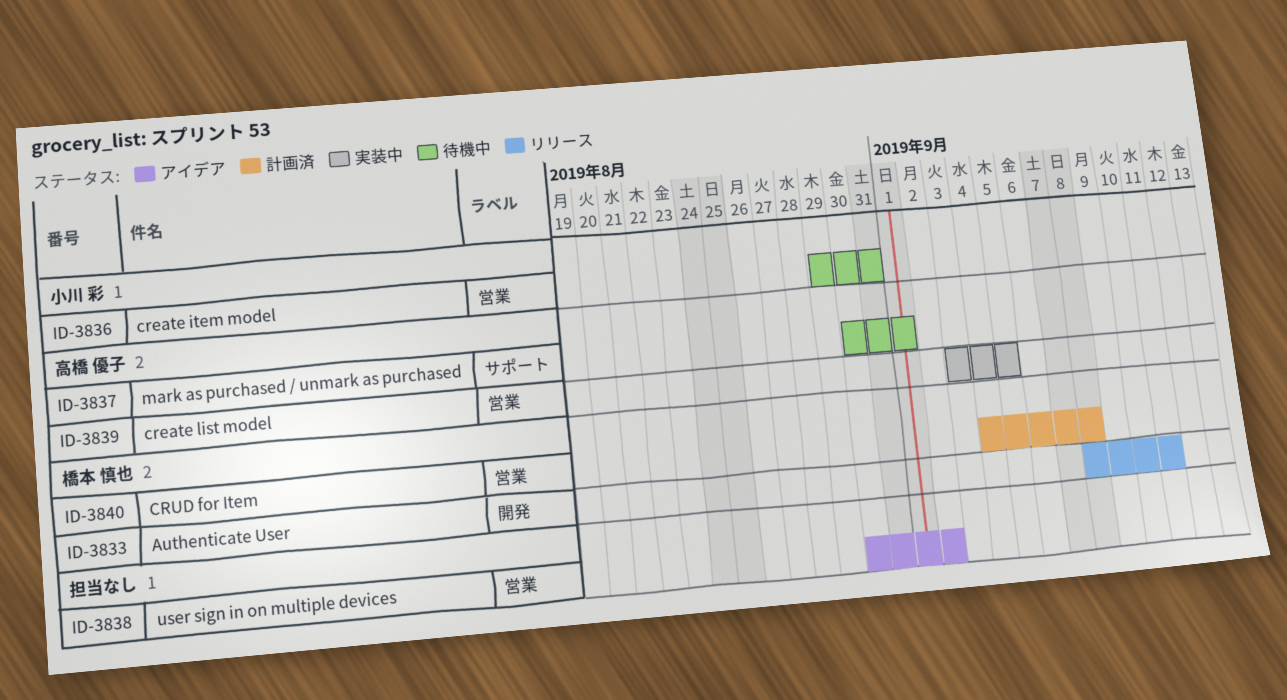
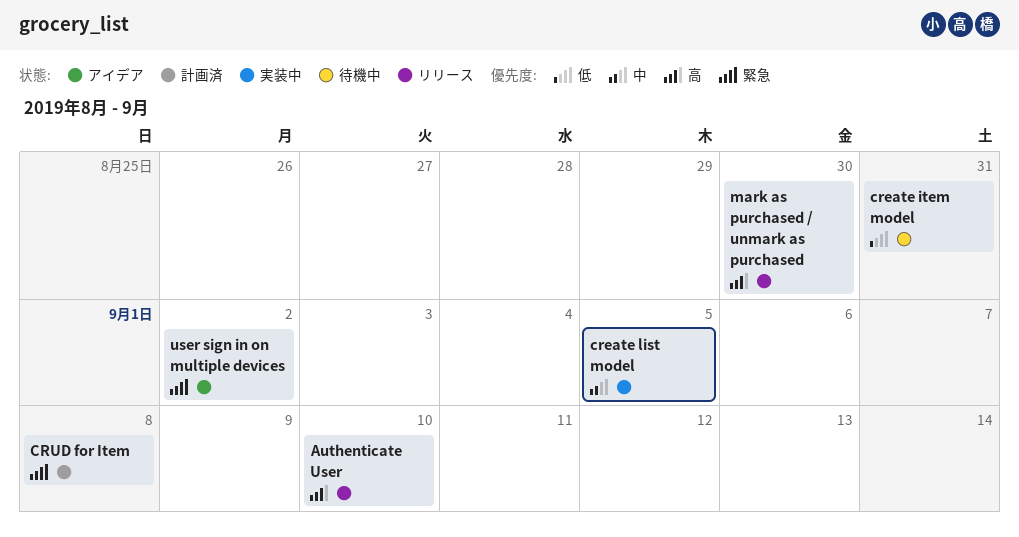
Authenticate User, due: Sep 11 -> Sep 10
mark as purchased / unmark as purchased, status: 待機中 -> リリース
mark as purchased / unmark as purchased, due: Sep 1 -> Aug 30

